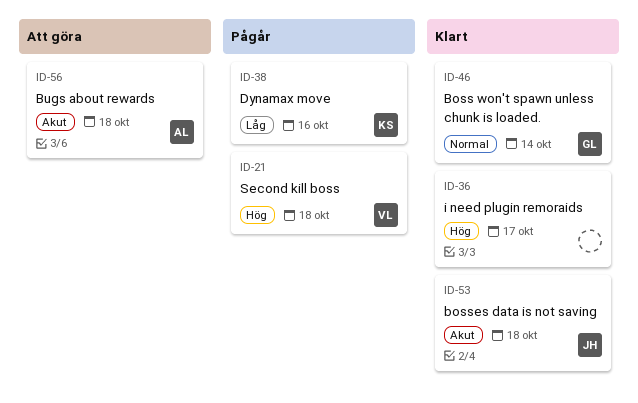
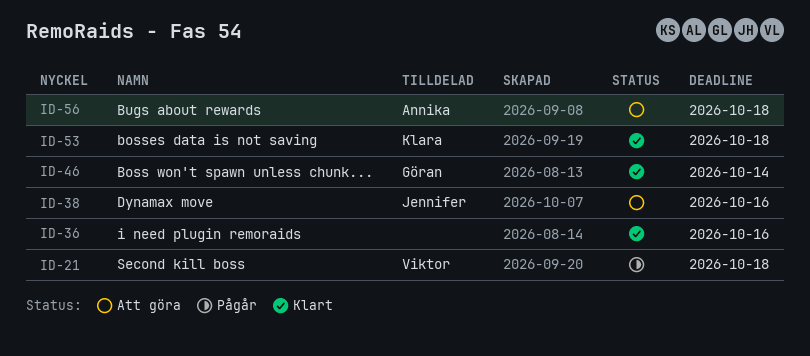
ID-36, due: Oct 17 -> Oct 16
ID-38, status: Pågår -> Att göra
ID-38, owner: Klara -> Jennifer
ID-53, owner: Jennifer -> Klara

